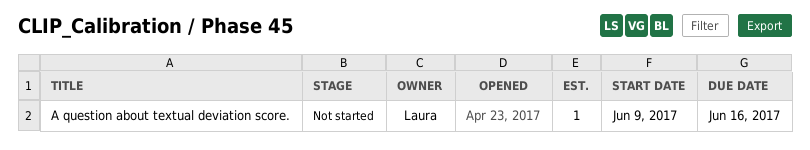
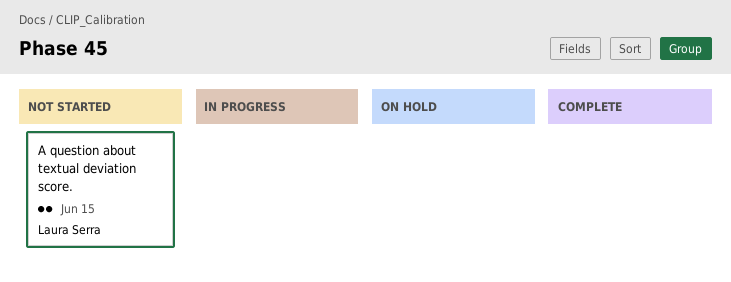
A question about textual deviation score., estimate: 1 -> 2
A question about textual deviation score., due: Jun 16 -> Jun 15

